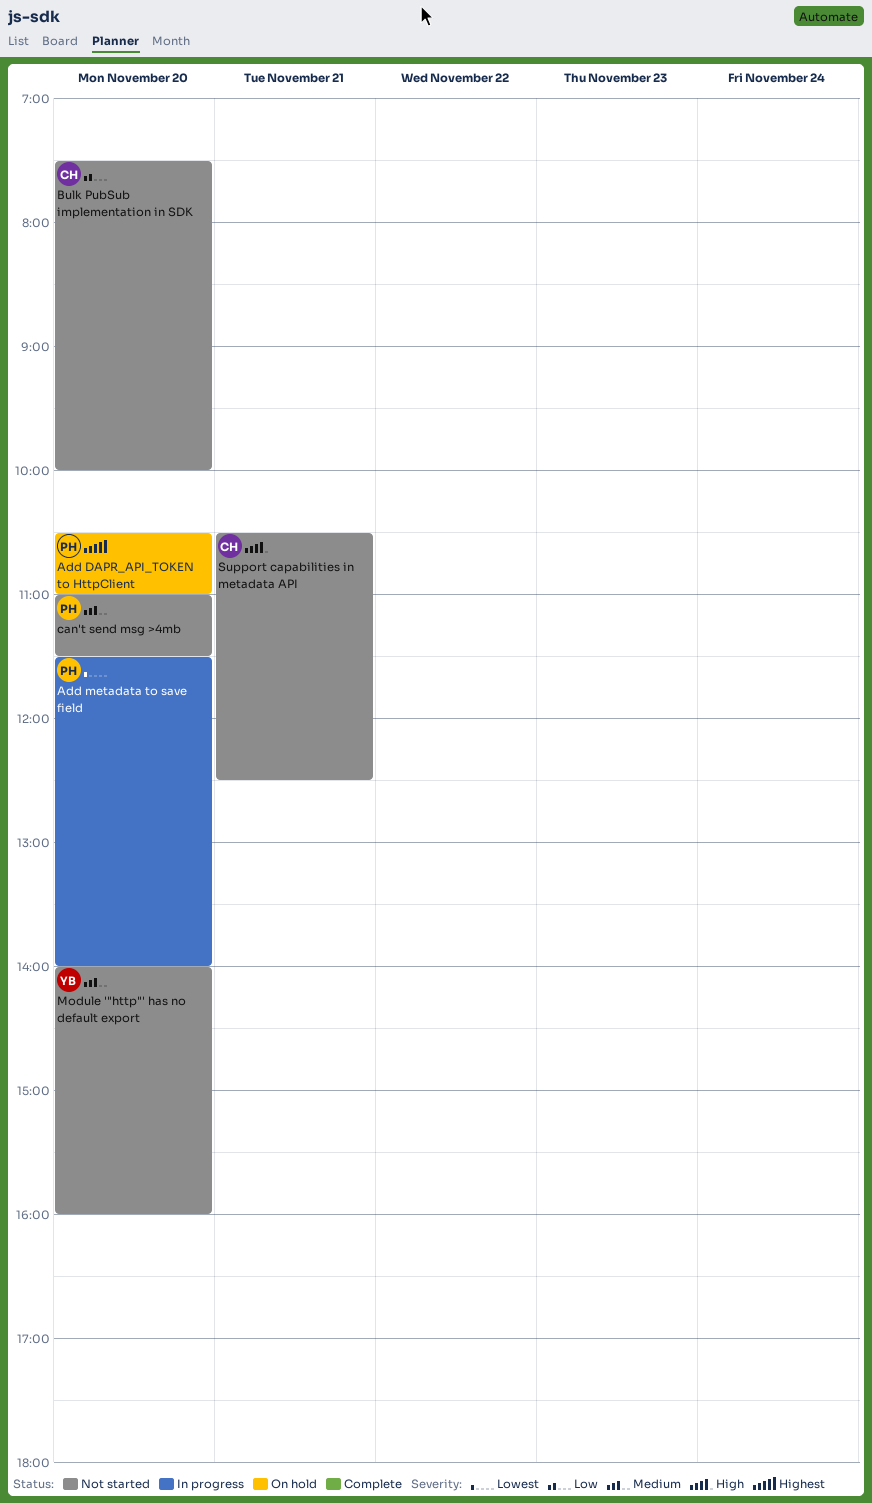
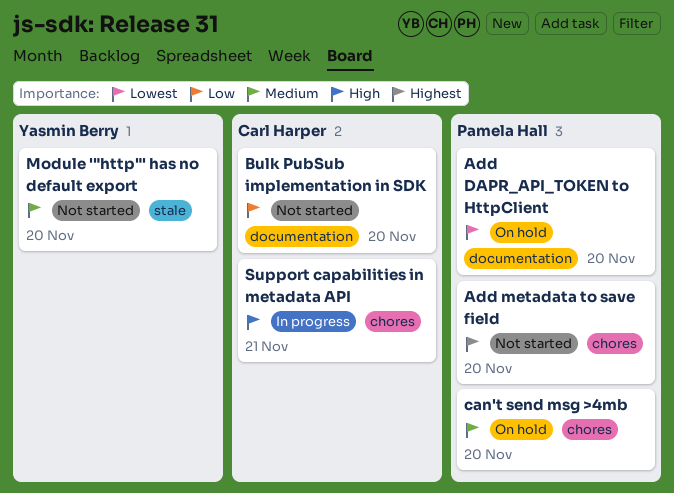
Add DAPR_API_TOKEN to HttpClient, priority: Highest -> Lowest
Add metadata to save field, status: In progress -> Not started
Add metadata to save field, priority: Lowest -> Highest
can't send msg >4mb, status: Not started -> On hold
Support capabilities in metadata API, status: Not started -> In progress

